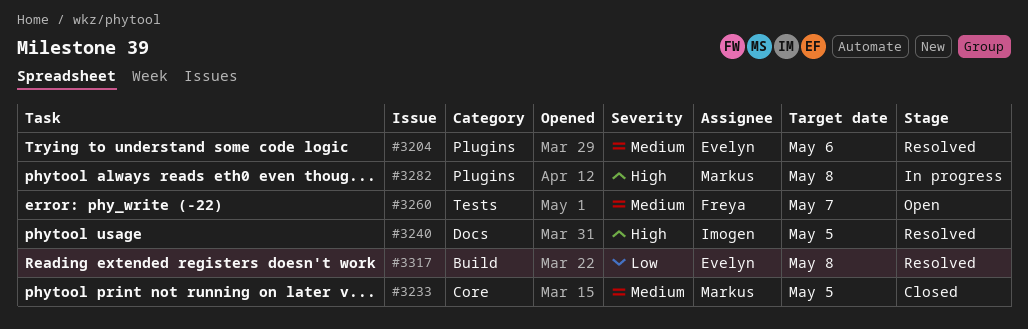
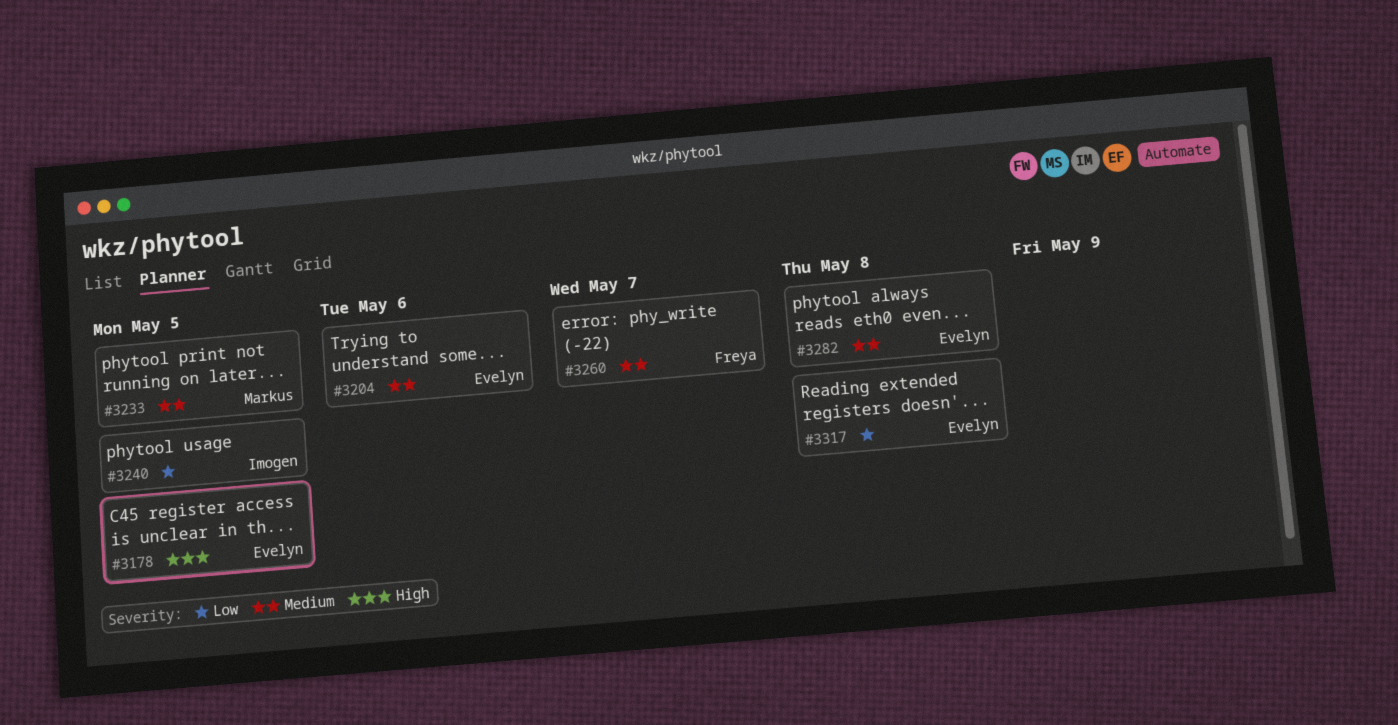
#3178: none -> present
#3240, priority: High -> Low
#3282, owner: Markus -> Evelyn
#3282, priority: High -> Medium

